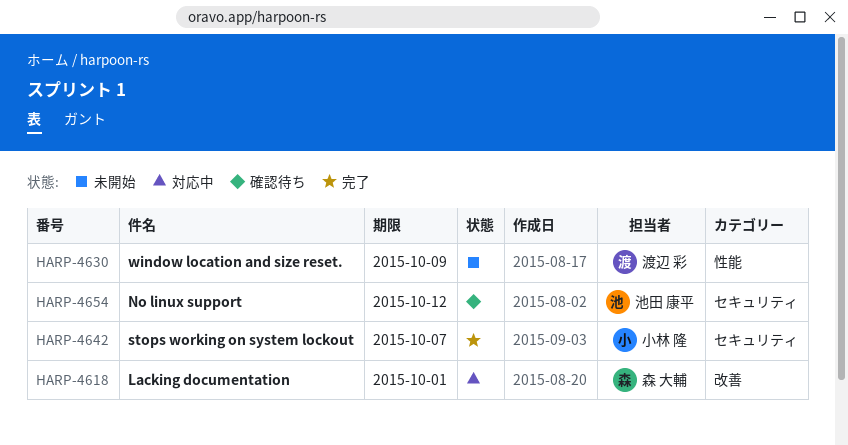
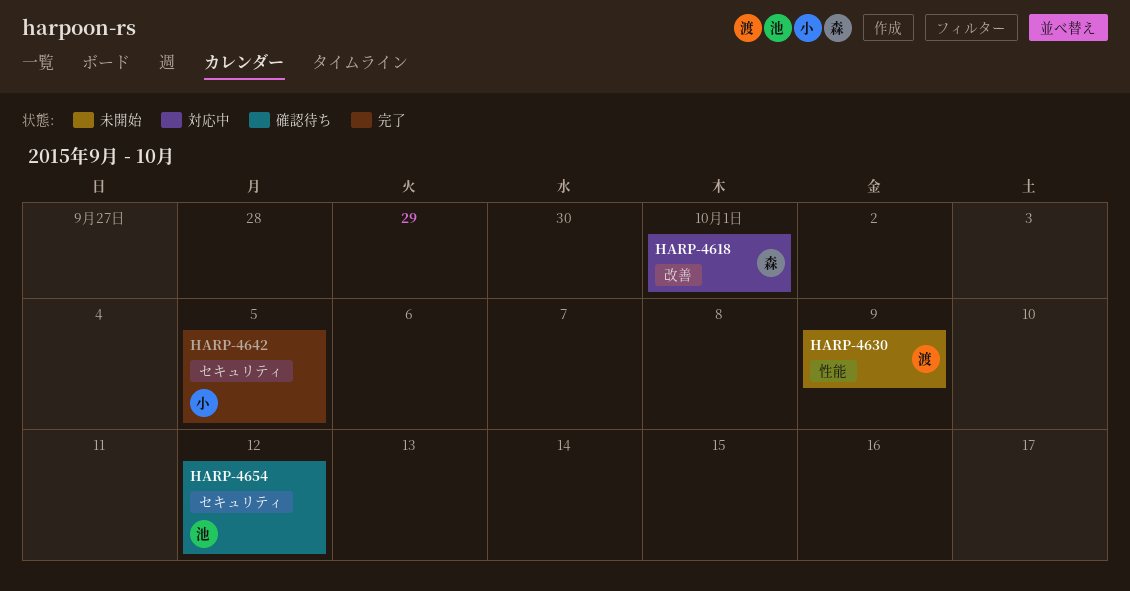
HARP-4642, due: Oct 7 -> Oct 5

